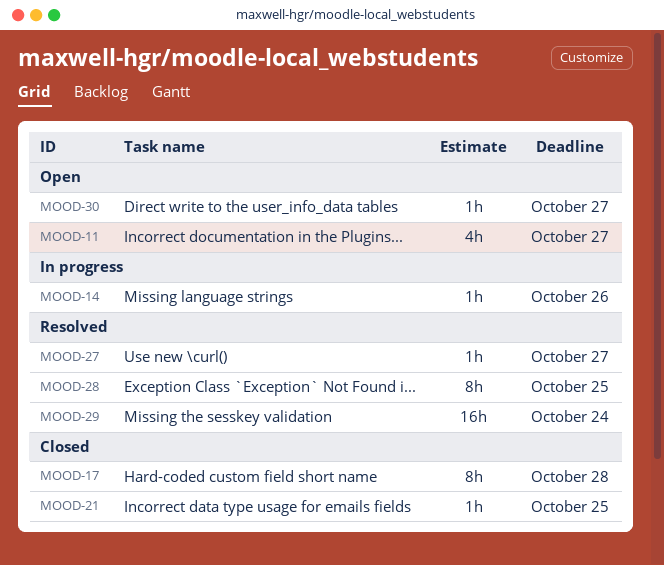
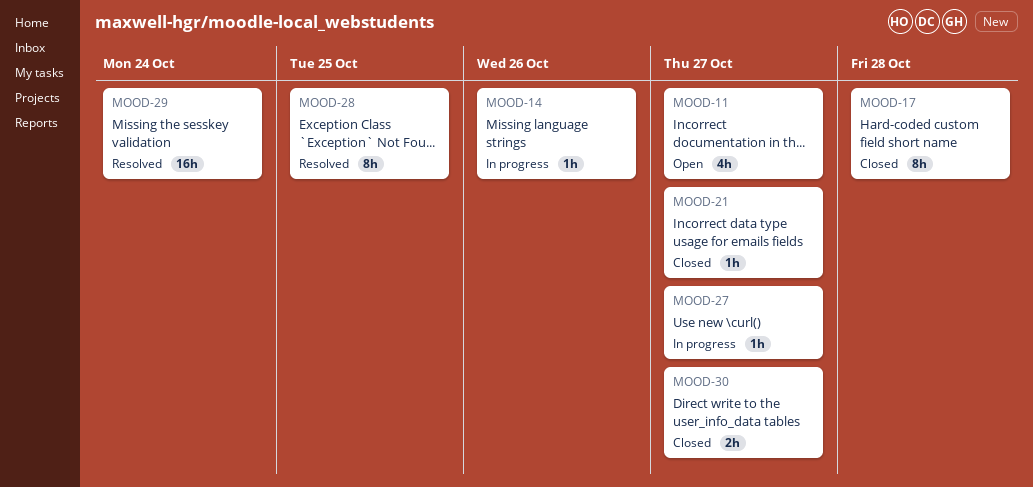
MOOD-21, due: Oct 25 -> Oct 27
MOOD-27, status: Resolved -> In progress
MOOD-30, status: Open -> Closed
MOOD-30, estimate: 1h -> 2h

